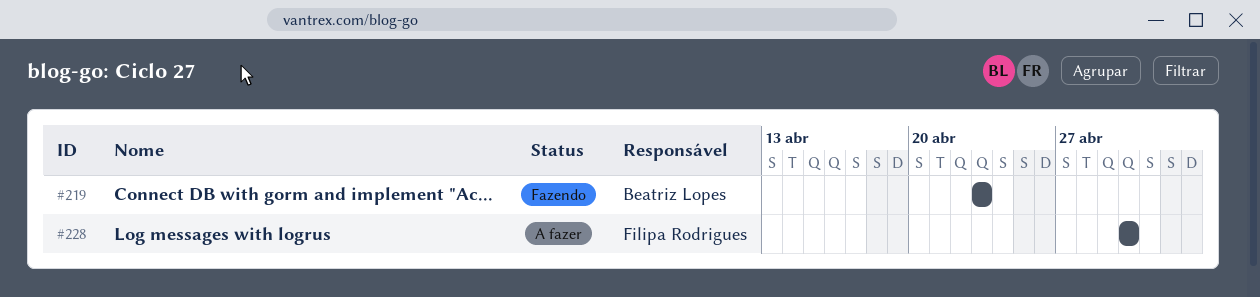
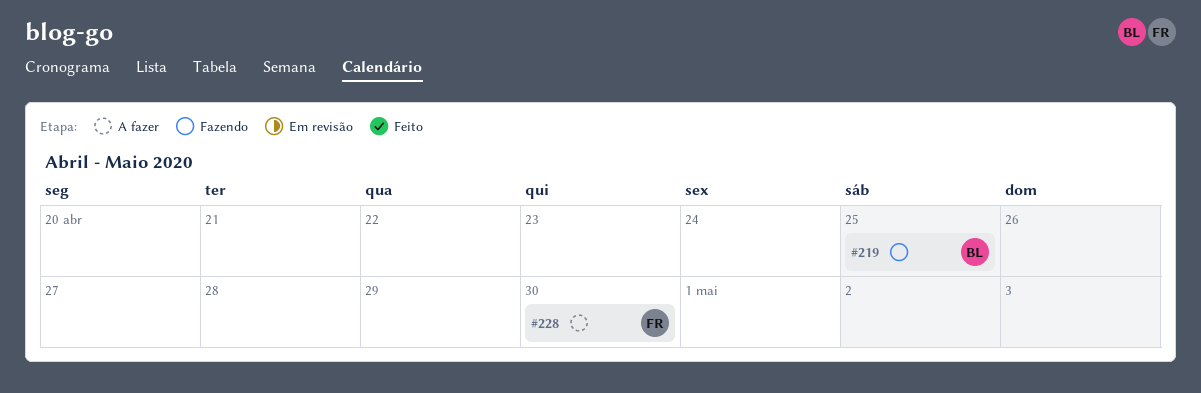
#219, due: Apr 23 -> Apr 25

